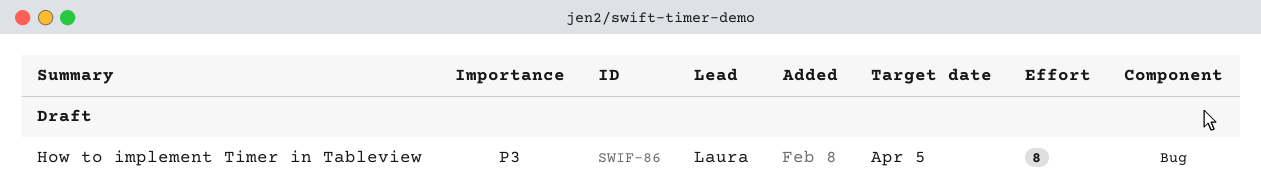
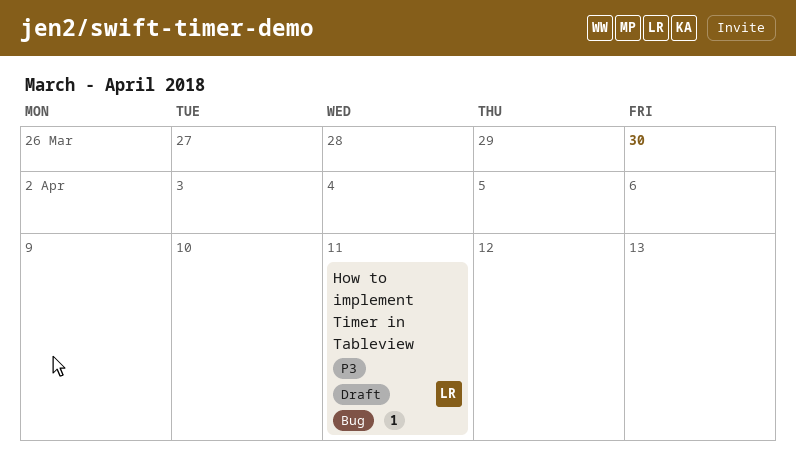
How to implement Timer in Tableview, estimate: 8 -> 1
How to implement Timer in Tableview, due: Apr 5 -> Apr 11

